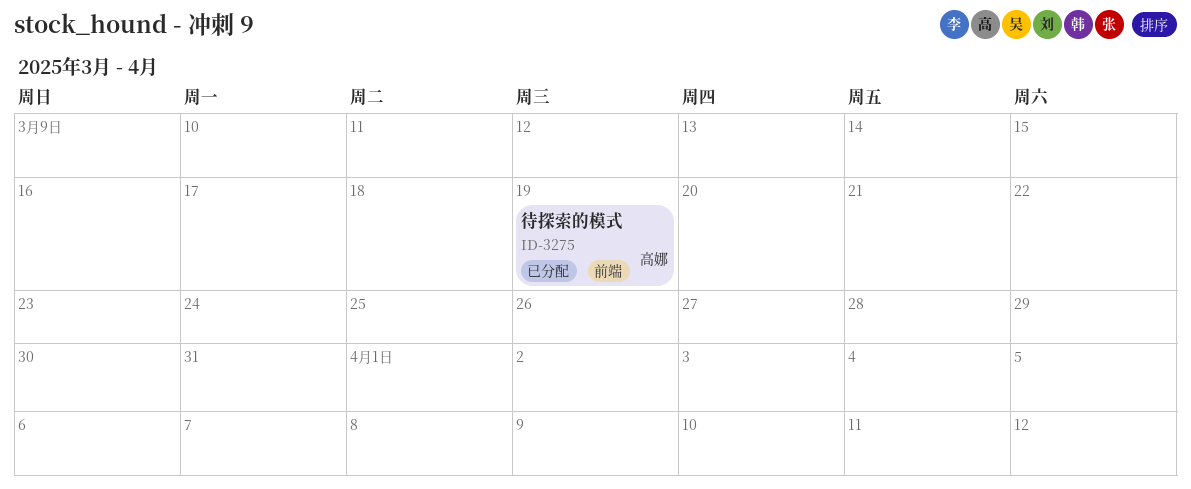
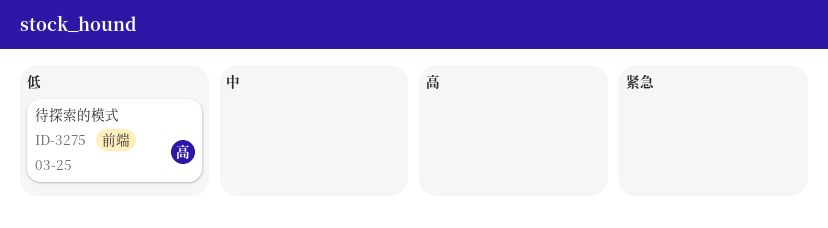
ID-3275, due: Mar 19 -> Mar 25

